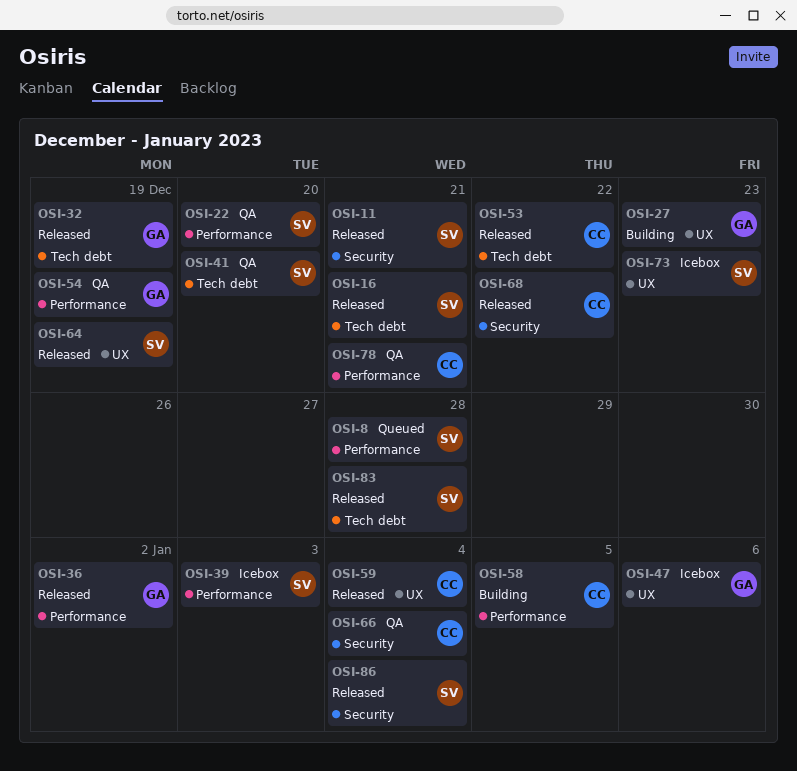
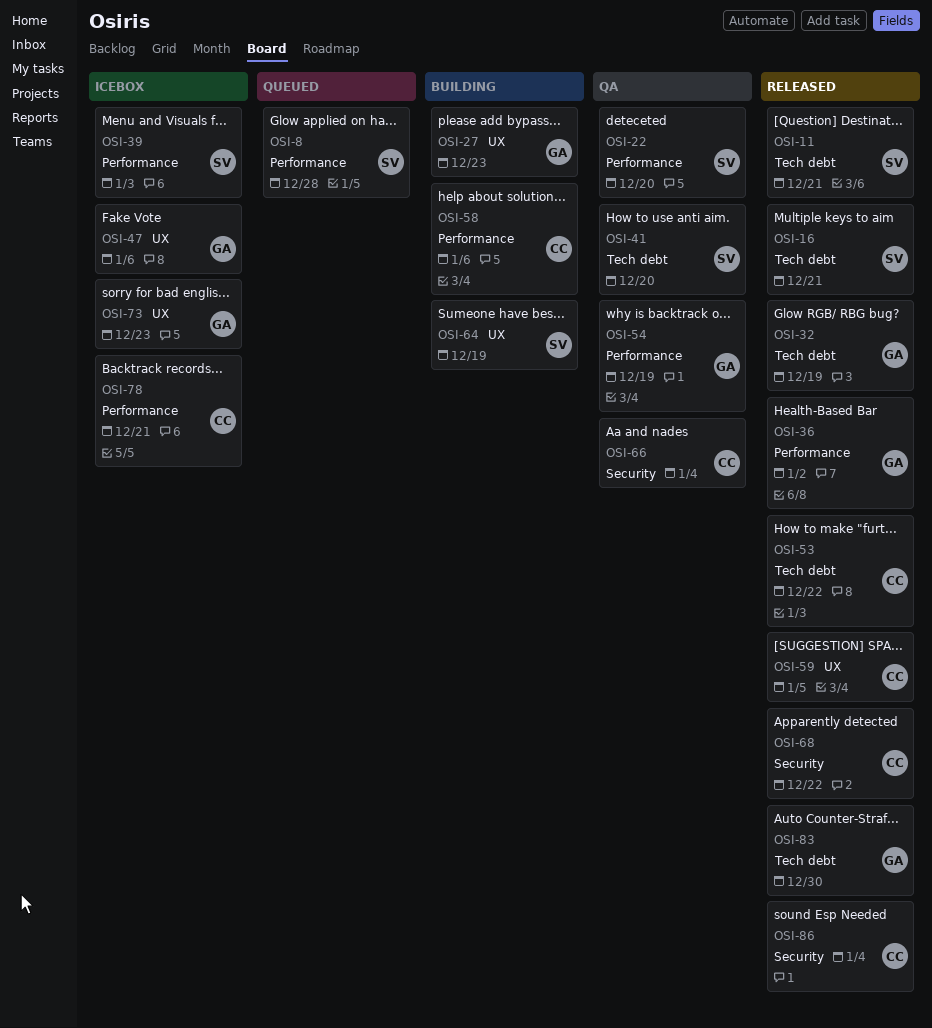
OSI-11, label: Security -> Tech debt
OSI-58, due: Jan 5 -> Jan 6
OSI-59, due: Jan 4 -> Jan 5
OSI-64, status: Released -> Building
OSI-73, owner: SV -> GA
OSI-78, status: QA -> Icebox
OSI-83, owner: SV -> GA
OSI-83, due: Dec 28 -> Dec 30
OSI-86, owner: SV -> CC

